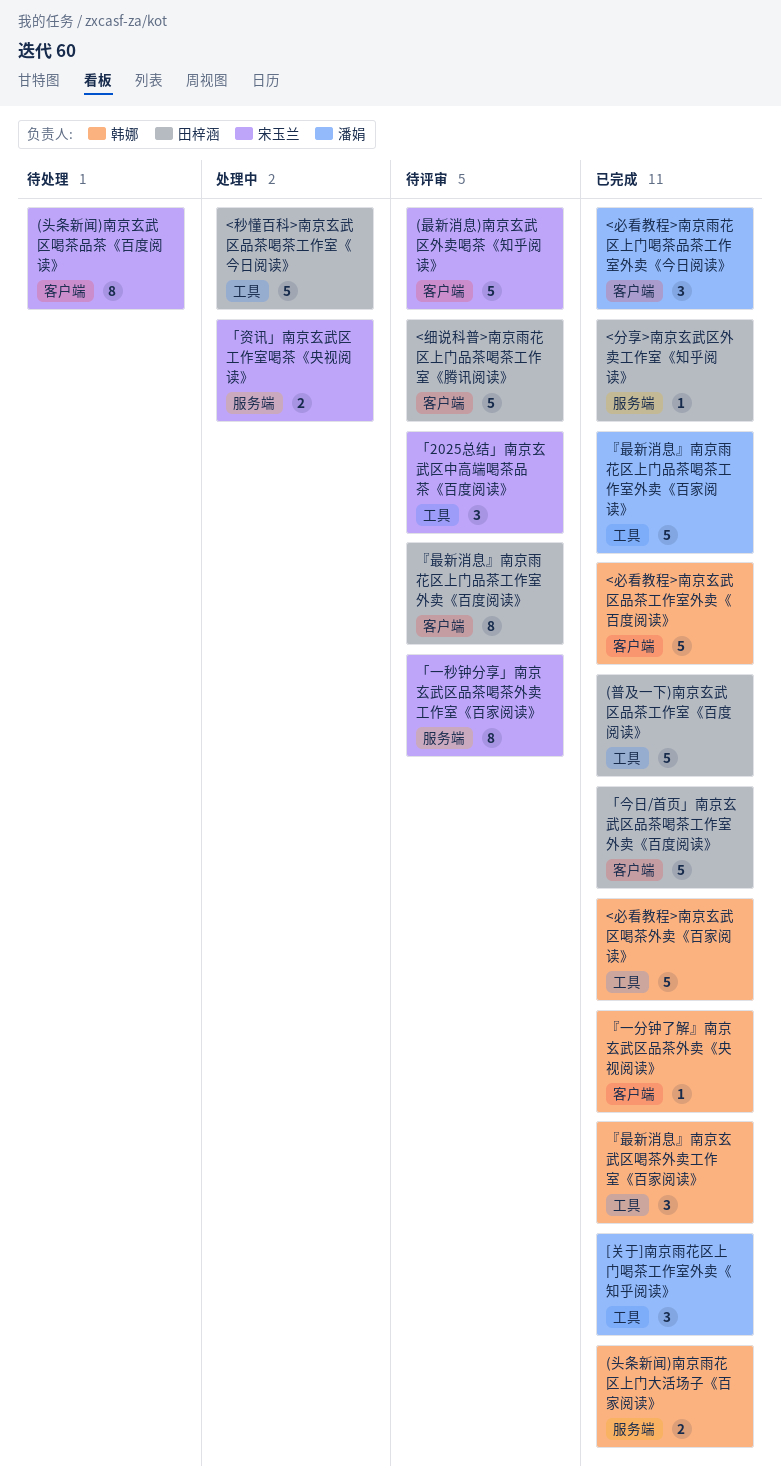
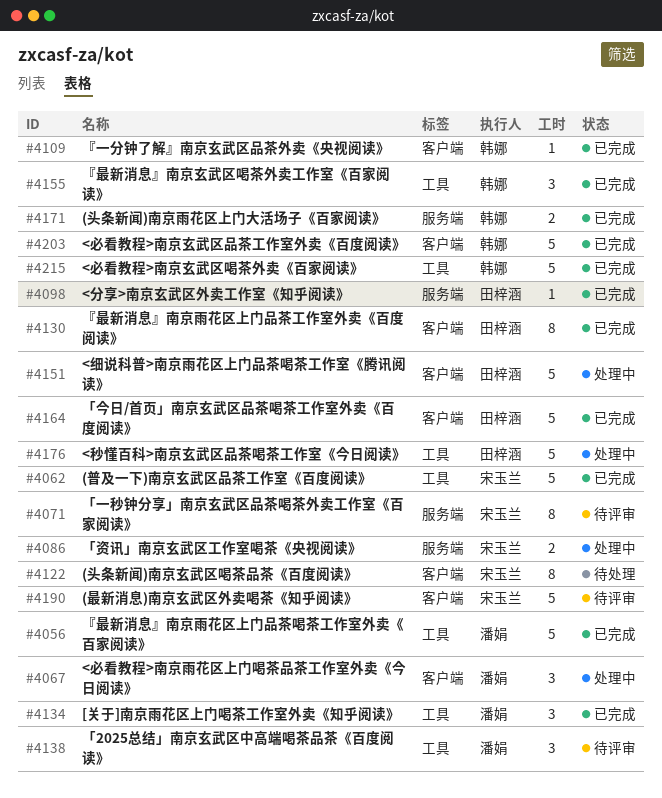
(普及一下)南京玄武区品茶工作室《百度阅读》, owner: 田梓涵 -> 宋玉兰
<必看教程>南京雨花区上门喝茶品茶工作室外卖《今日阅读》, status: 已完成 -> 处理中
<细说科普>南京雨花区上门品茶喝茶工作室《腾讯阅读》, status: 待评审 -> 处理中
「2025总结」南京玄武区中高端喝茶品茶《百度阅读》, owner: 宋玉兰 -> 潘娟
『最新消息』南京雨花区上门品茶工作室外卖《百度阅读》, status: 待评审 -> 已完成

